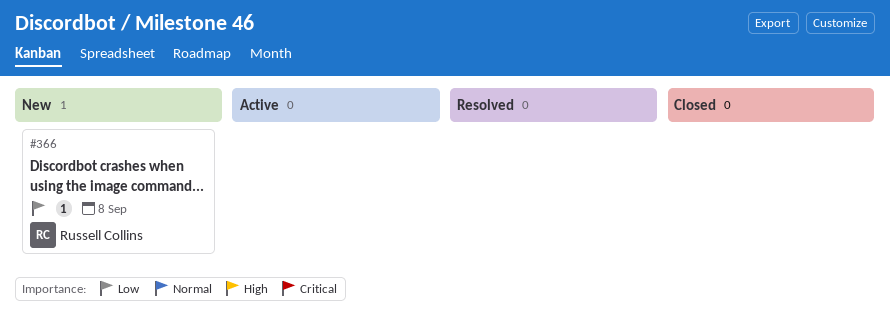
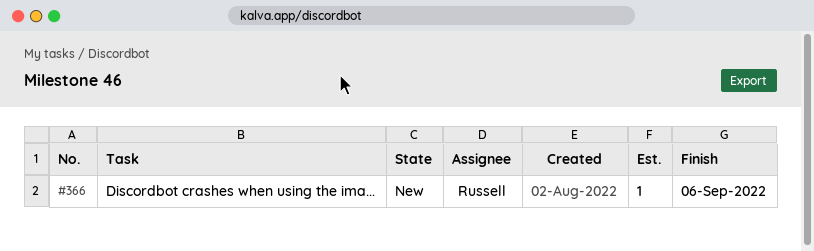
#366, due: Sep 8 -> Sep 6

